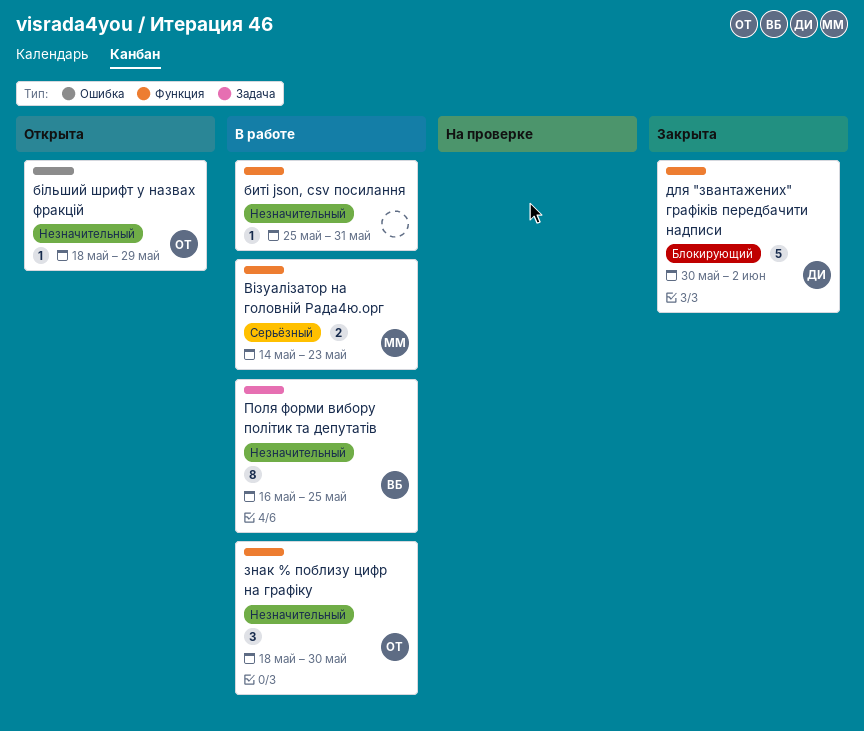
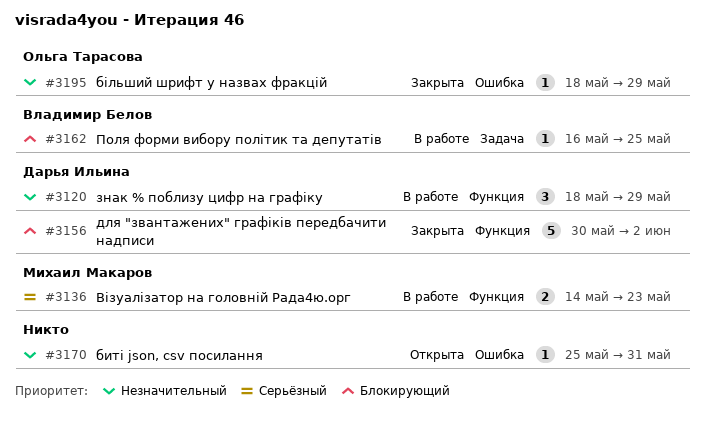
биті json, csv посилання, status: В работе -> Открыта
биті json, csv посилання, label: Функция -> Ошибка
більший шрифт у назвах фракцій, status: Открыта -> Закрыта
знак % поблизу цифр на графіку, owner: Ольга Тарасова -> Дарья Ильина
знак % поблизу цифр на графіку, due: May 30 -> May 29
Поля форми вибору політик та депутатів, priority: Незначительный -> Блокирующий
Поля форми вибору політик та депутатів, estimate: 8 -> 1

